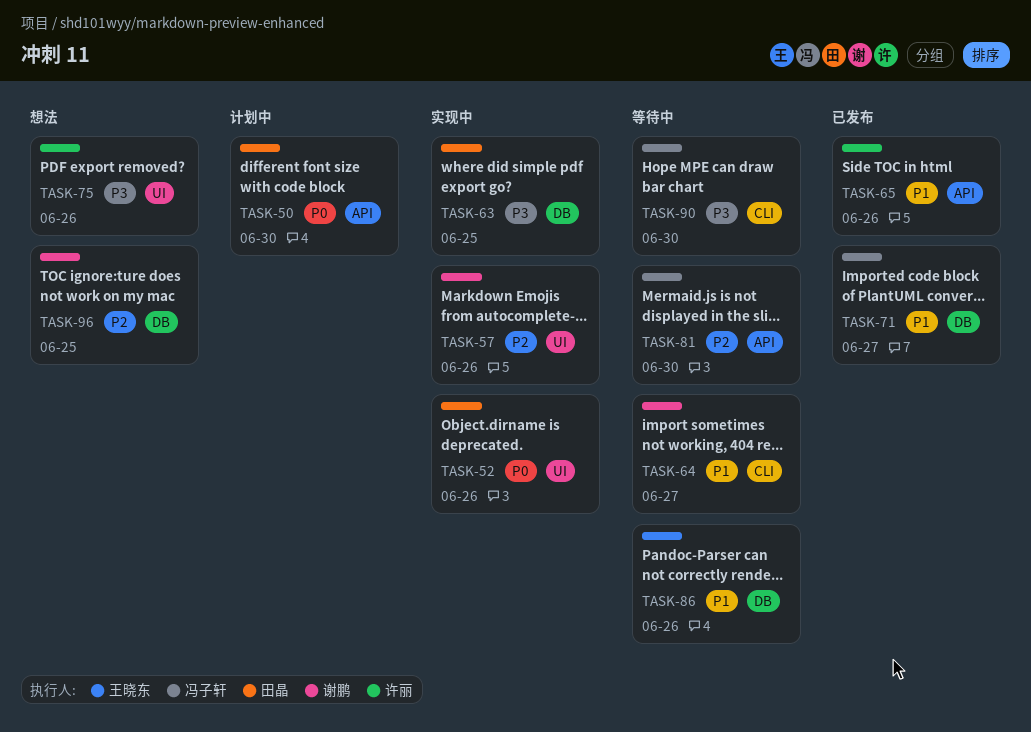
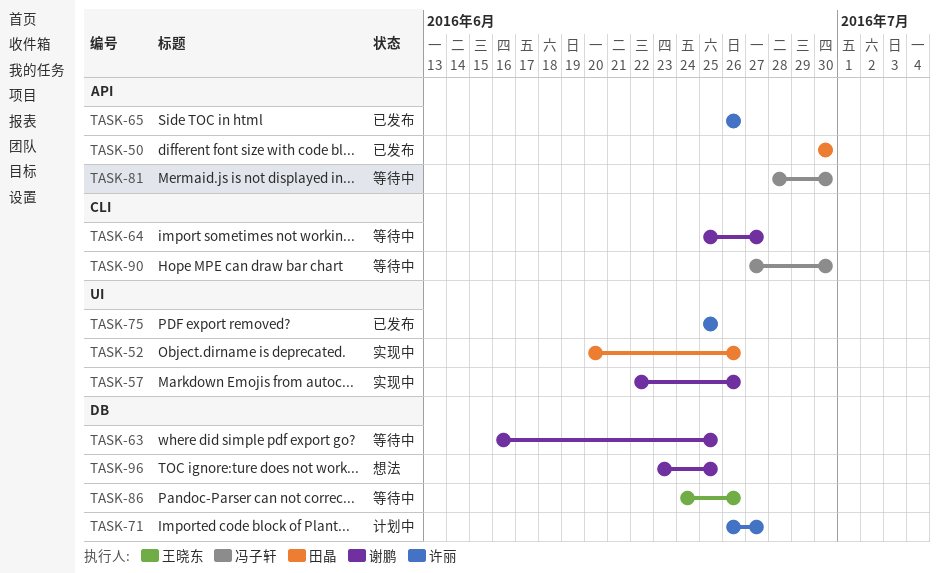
TASK-50, status: 计划中 -> 已发布
TASK-63, status: 实现中 -> 等待中
TASK-63, owner: 田晶 -> 谢鹏
TASK-71, status: 已发布 -> 计划中
TASK-71, owner: 冯子轩 -> 许丽
TASK-75, status: 想法 -> 已发布
TASK-75, due: Jun 26 -> Jun 25

